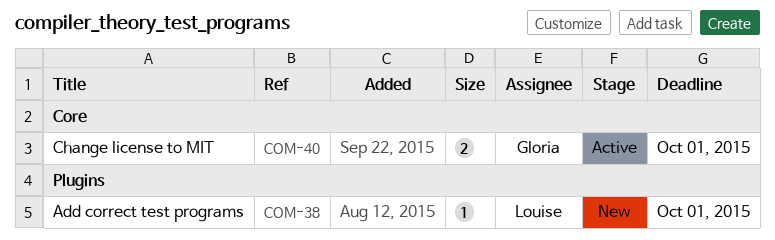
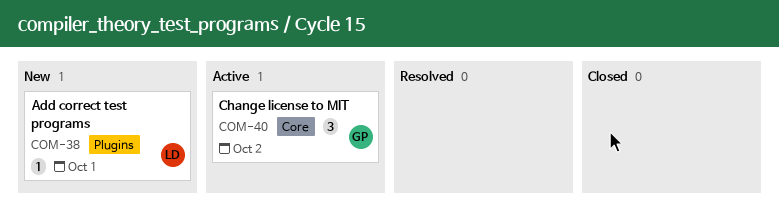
COM-40, estimate: 2 -> 3
COM-40, due: Oct 1 -> Oct 2

